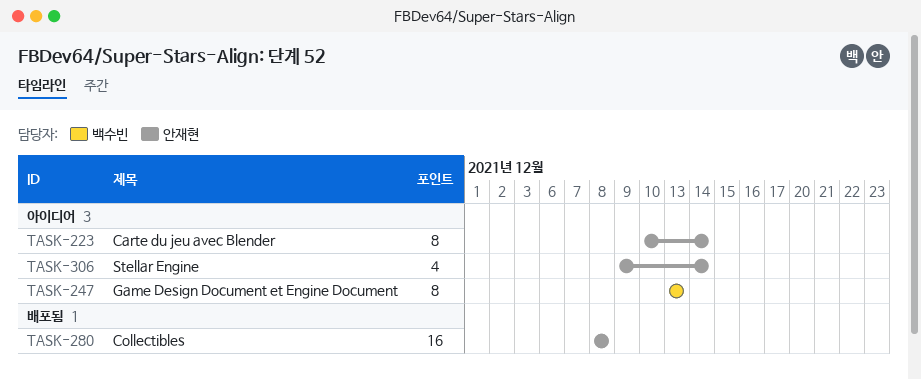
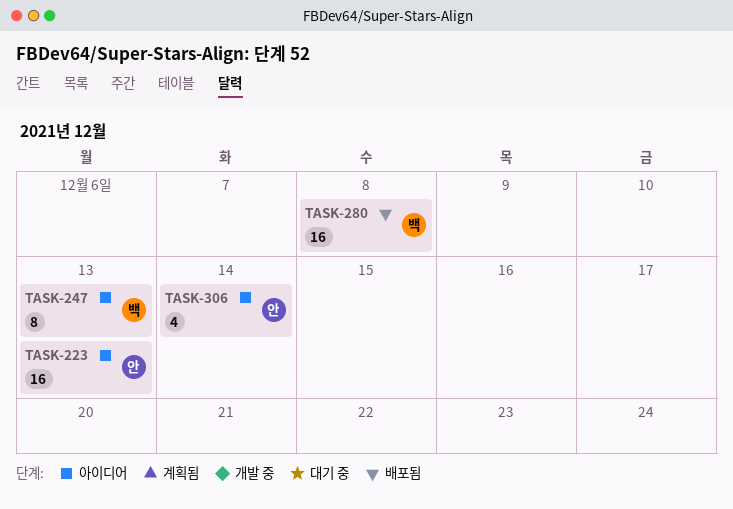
TASK-223, estimate: 8 -> 16
TASK-223, due: Dec 14 -> Dec 13
TASK-280, owner: 안재현 -> 백수빈

